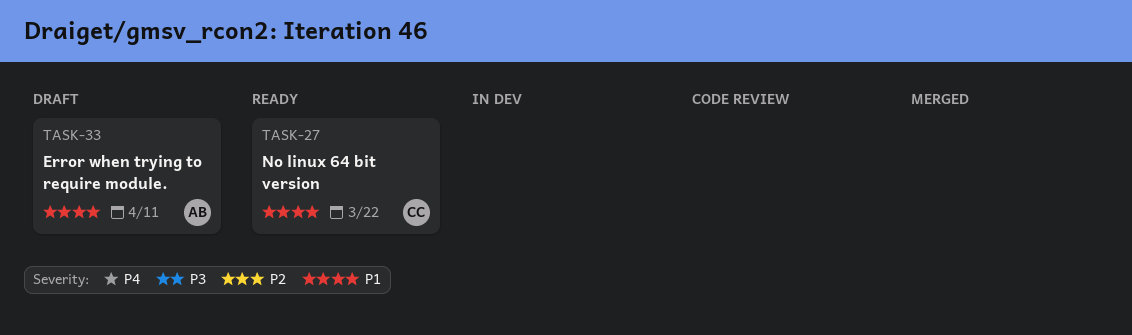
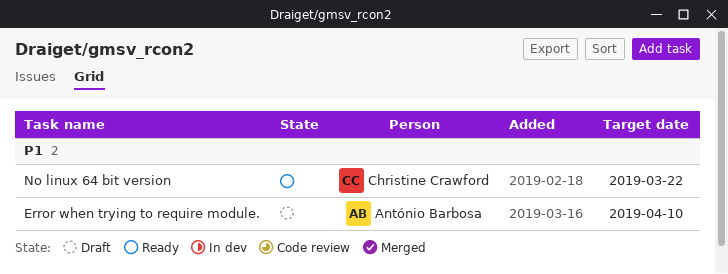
Error when trying to require module., due: Apr 11 -> Apr 10

